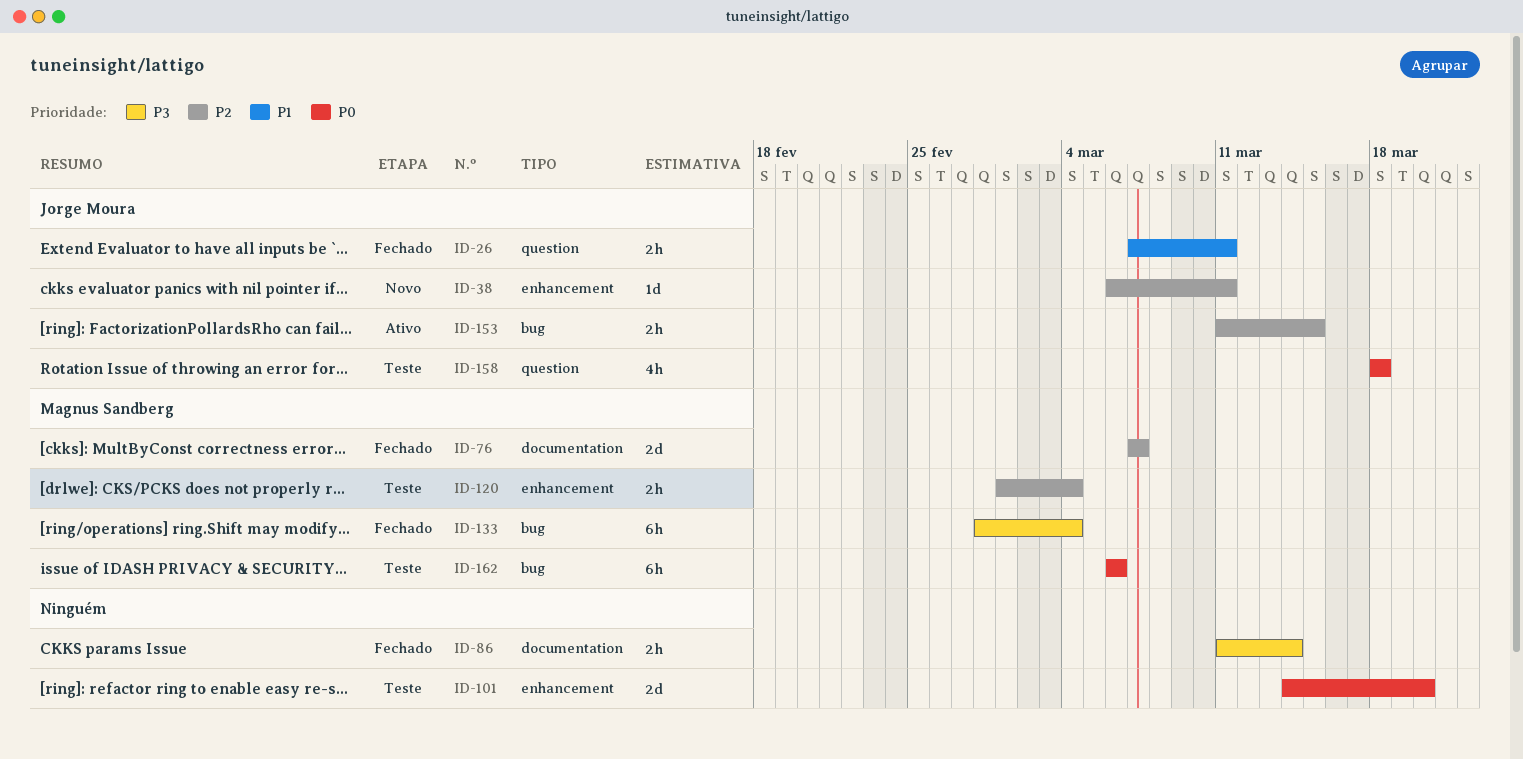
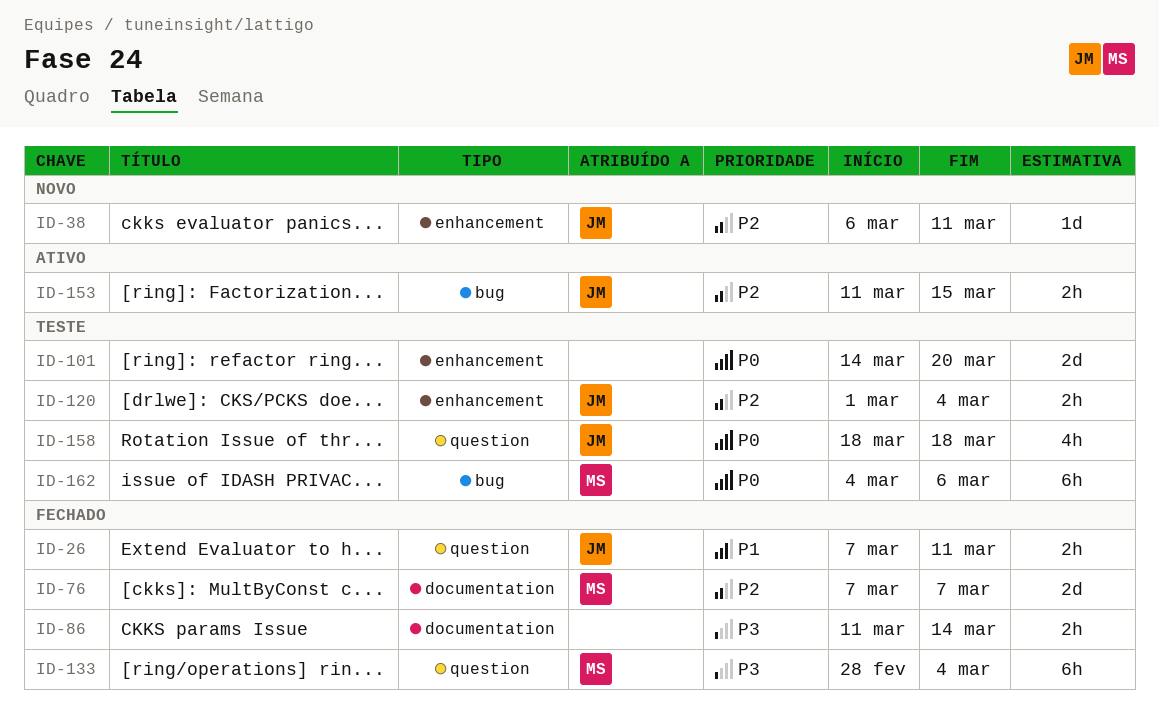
ID-120, owner: Magnus Sandberg -> Jorge Moura
ID-133, label: bug -> question
ID-162, start: Mar 6 -> Mar 4

